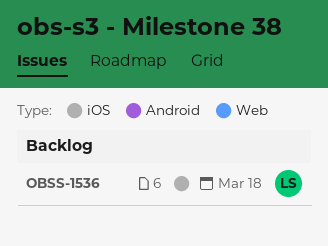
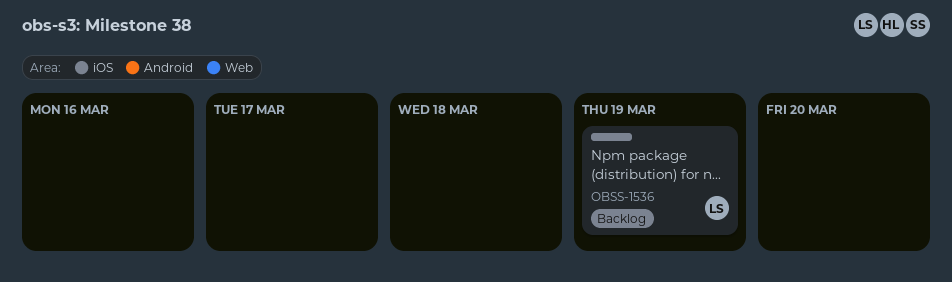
OBSS-1536, due: Mar 18 -> Mar 19

